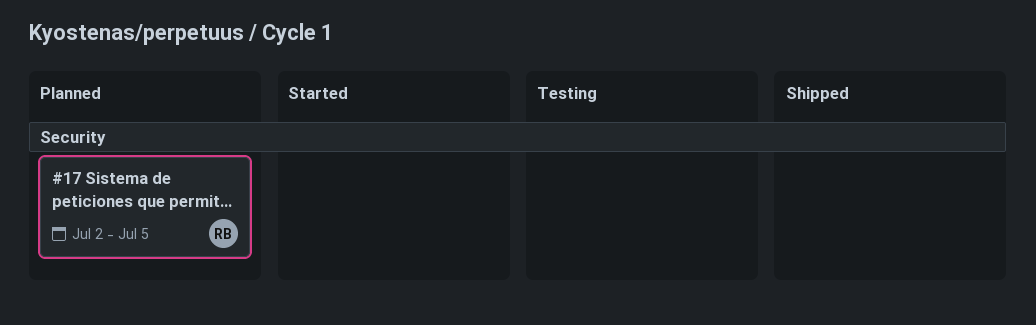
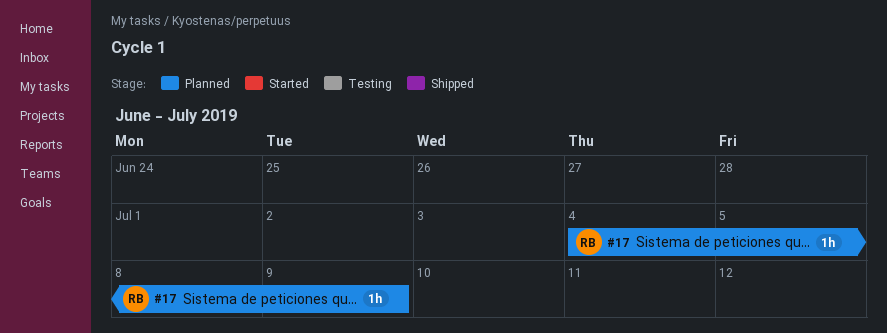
#17, start: Jul 2 -> Jul 4
#17, due: Jul 5 -> Jul 9

